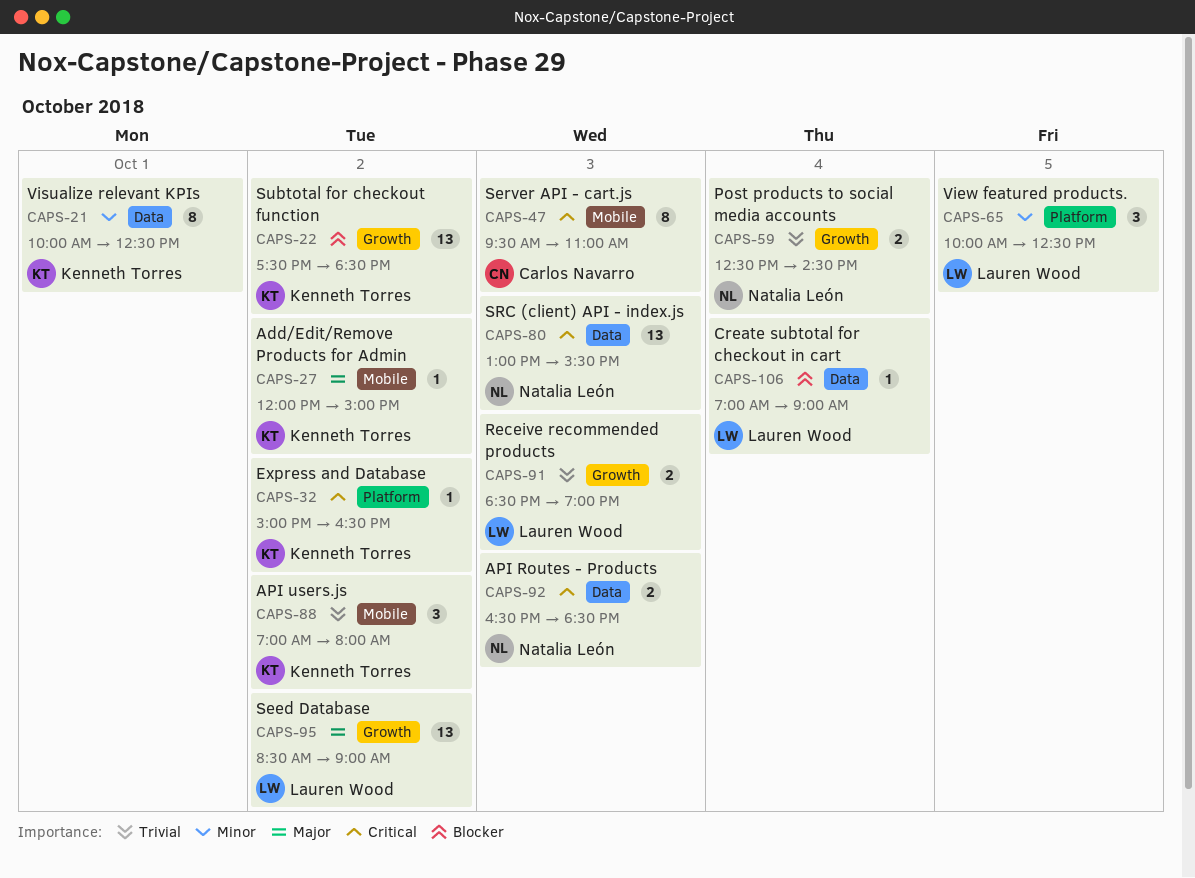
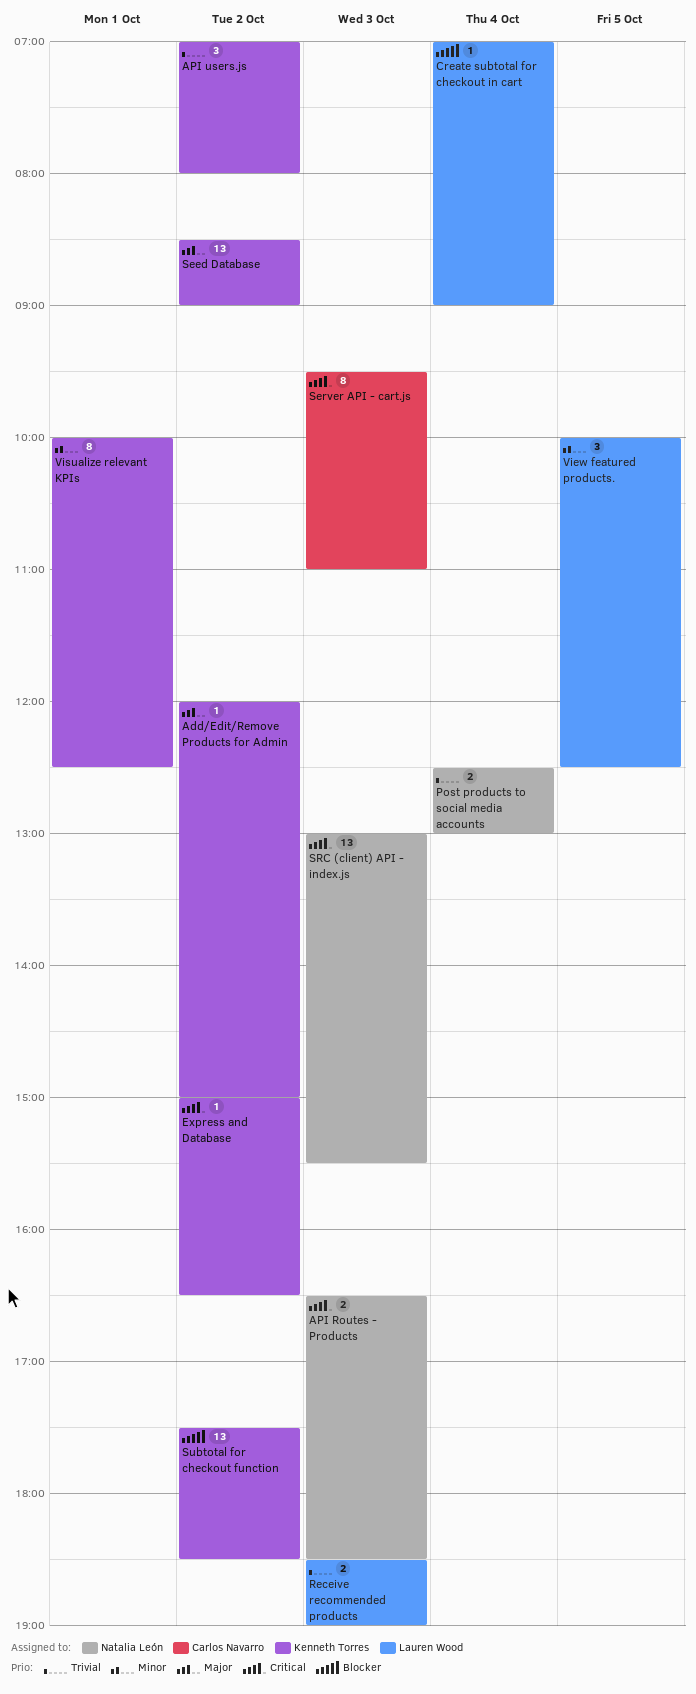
Post products to social media accounts, ends: 14:30 -> 13:00
Seed Database, owner: Lauren Wood -> Kenneth Torres

